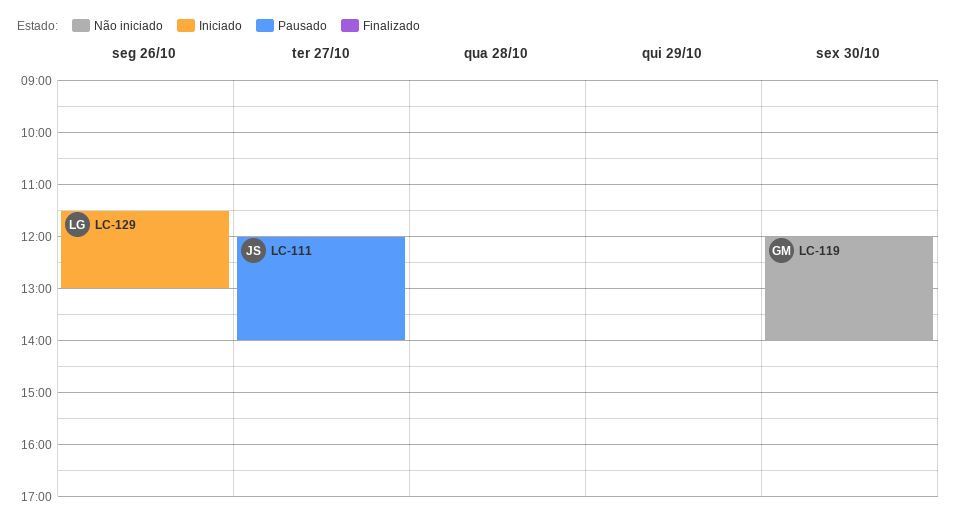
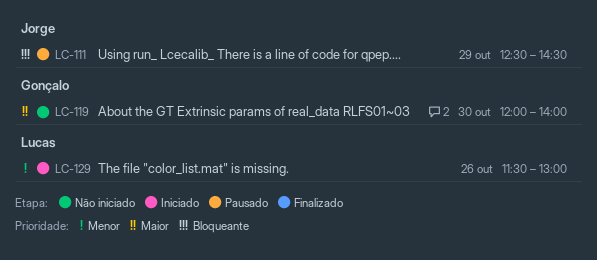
LC-111, day: Oct 27 -> Oct 29
LC-111, begins: 12:00 -> 12:30
LC-111, ends: 14:00 -> 14:30

